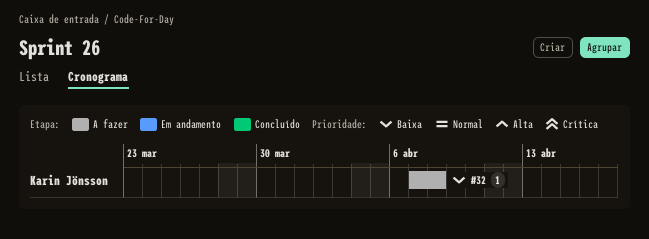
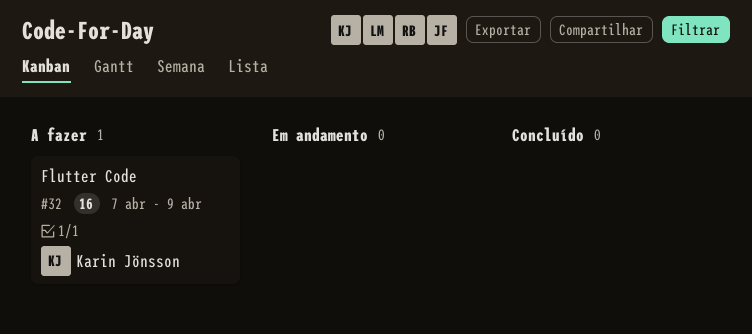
#32, estimate: 1 -> 16
#32, due: Apr 8 -> Apr 9

